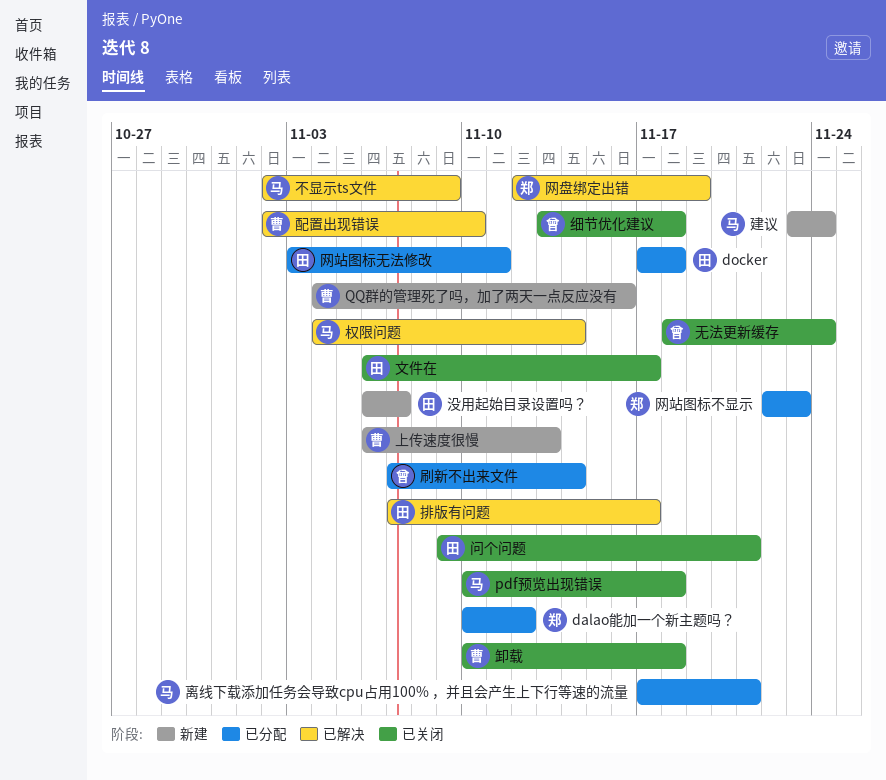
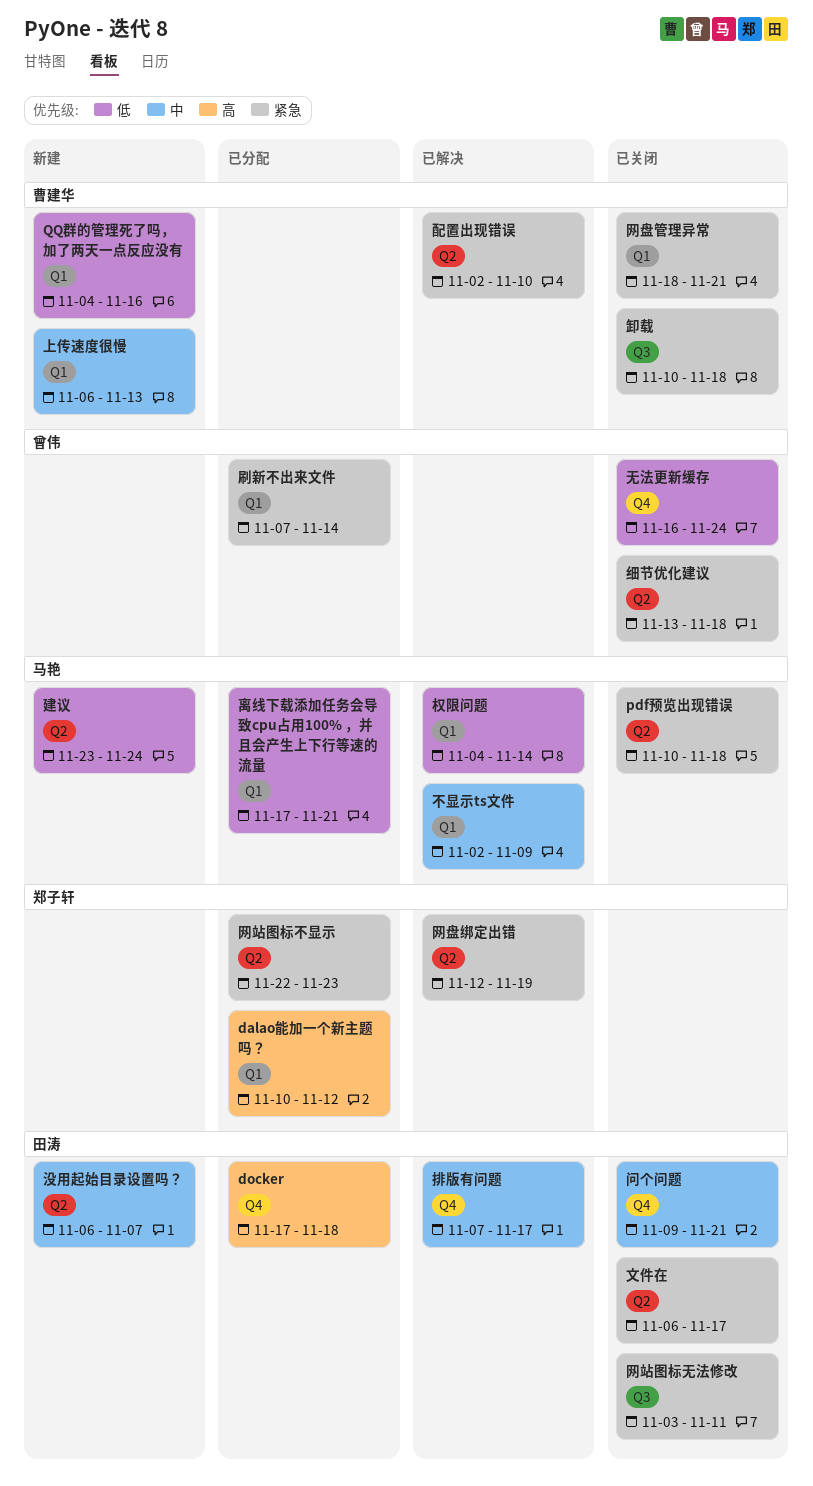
无法更新缓存, start: Nov 18 -> Nov 16
网盘管理异常: none -> present
网站图标无法修改, status: 已分配 -> 已关闭

